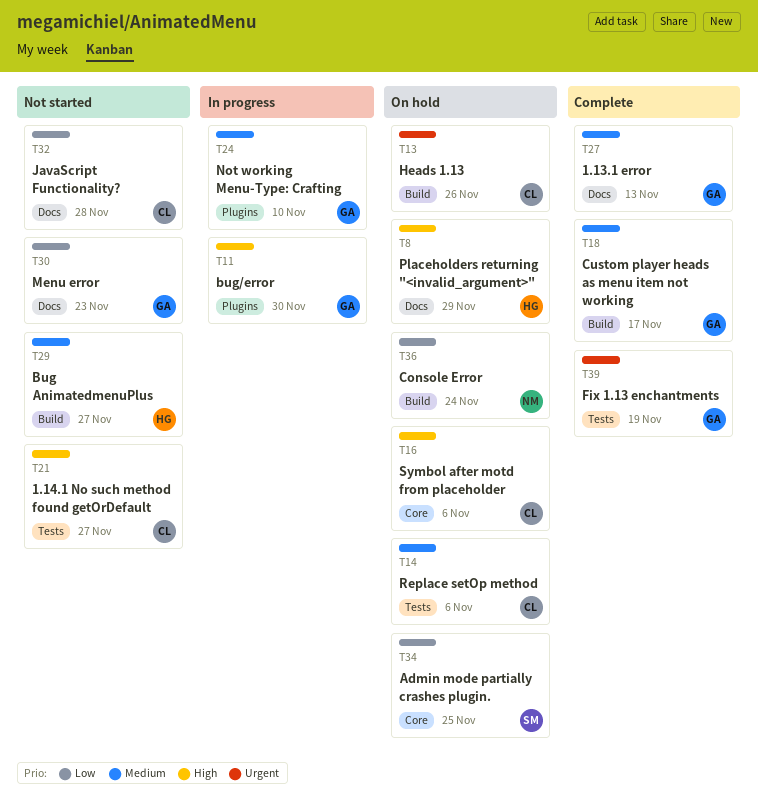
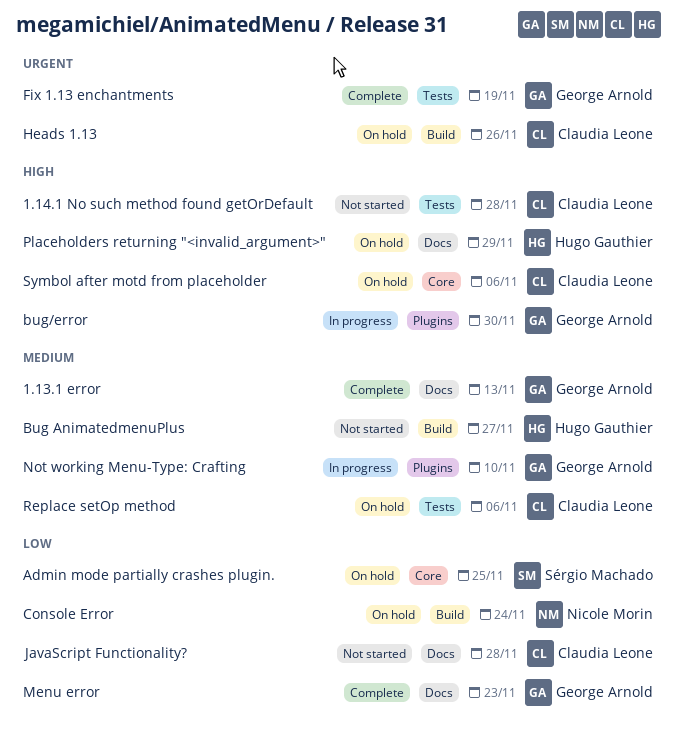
1.14.1 No such method found getOrDefault, due: Nov 27 -> Nov 28
Custom player heads as menu item not working: present -> none
Menu error, status: Not started -> Complete

